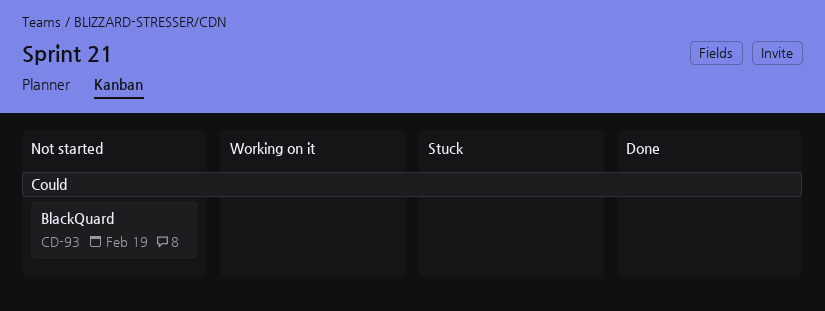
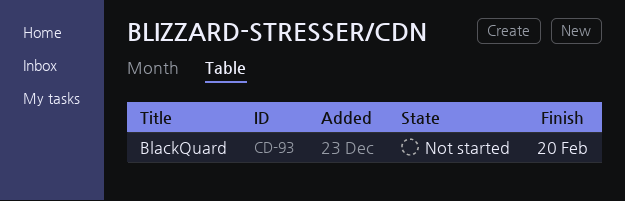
CD-93, due: Feb 19 -> Feb 20

